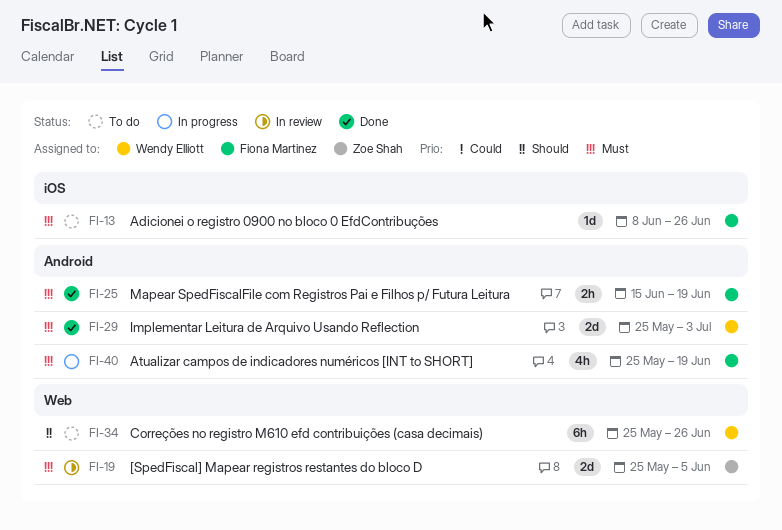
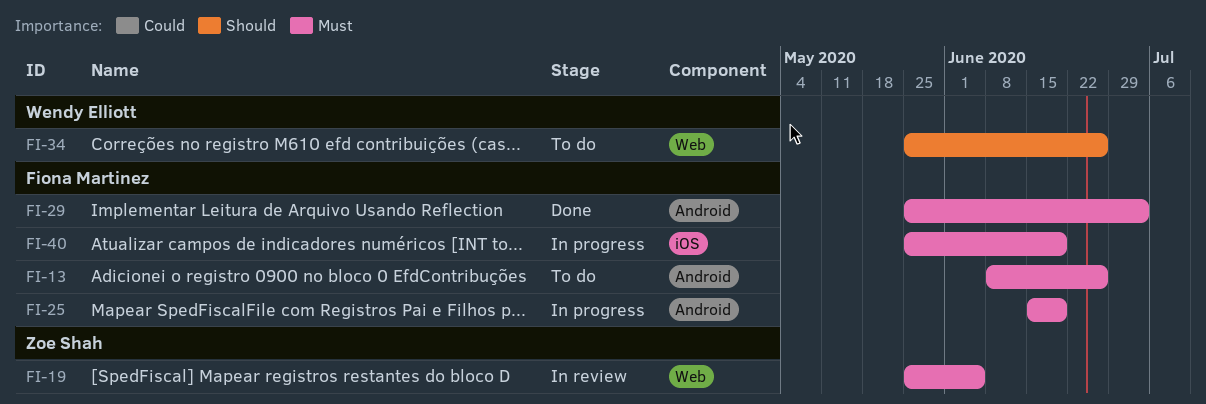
FI-13, label: iOS -> Android
FI-25, status: Done -> In progress
FI-29, owner: Wendy Elliott -> Fiona Martinez
FI-40, label: Android -> iOS

